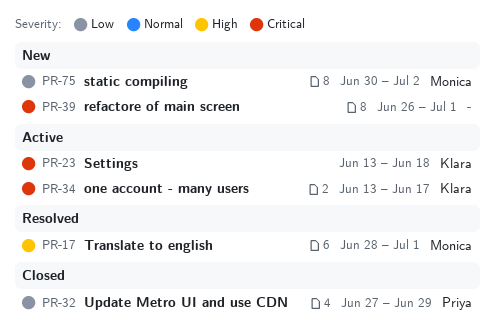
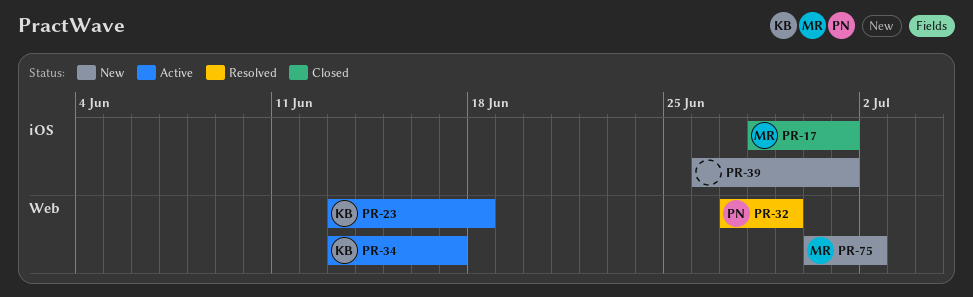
PR-17, status: Resolved -> Closed
PR-32, status: Closed -> Resolved

